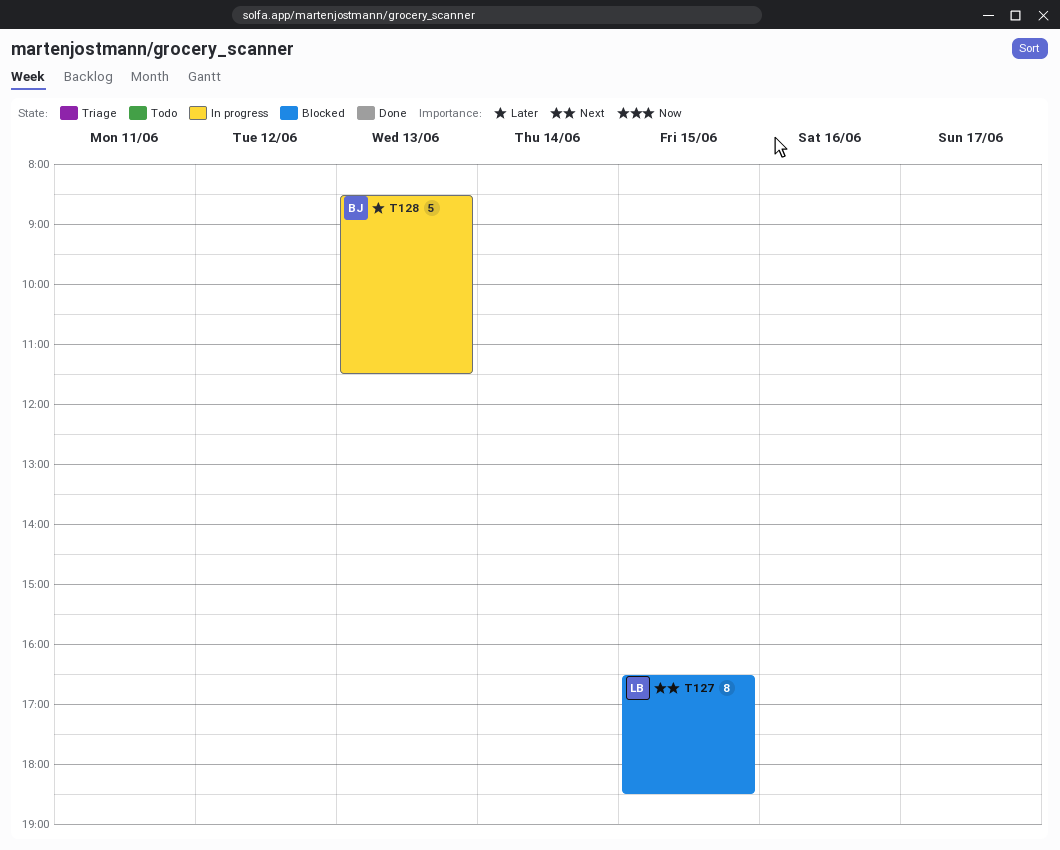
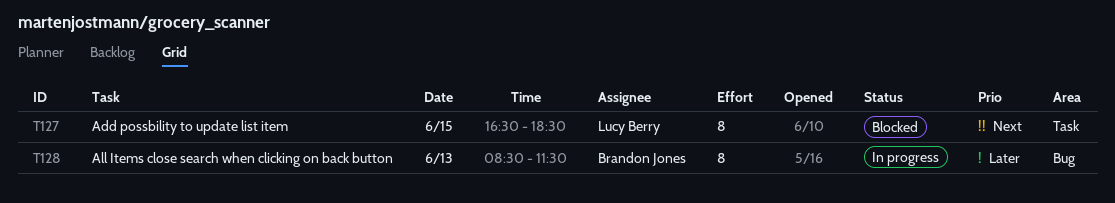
T128, estimate: 5 -> 8

